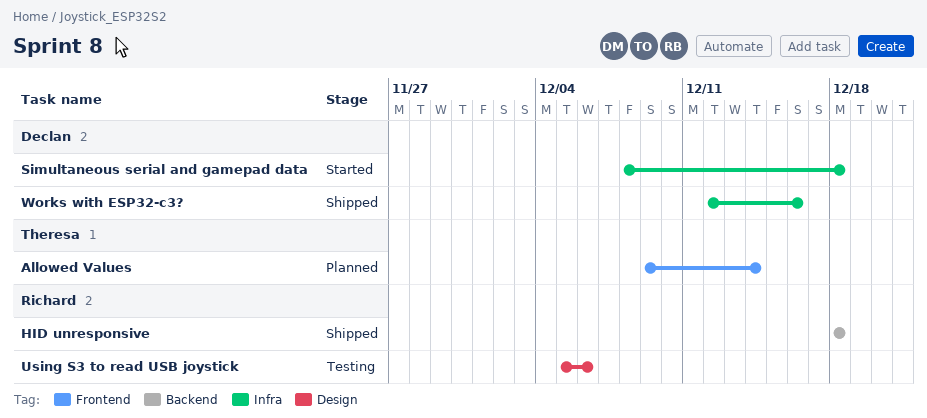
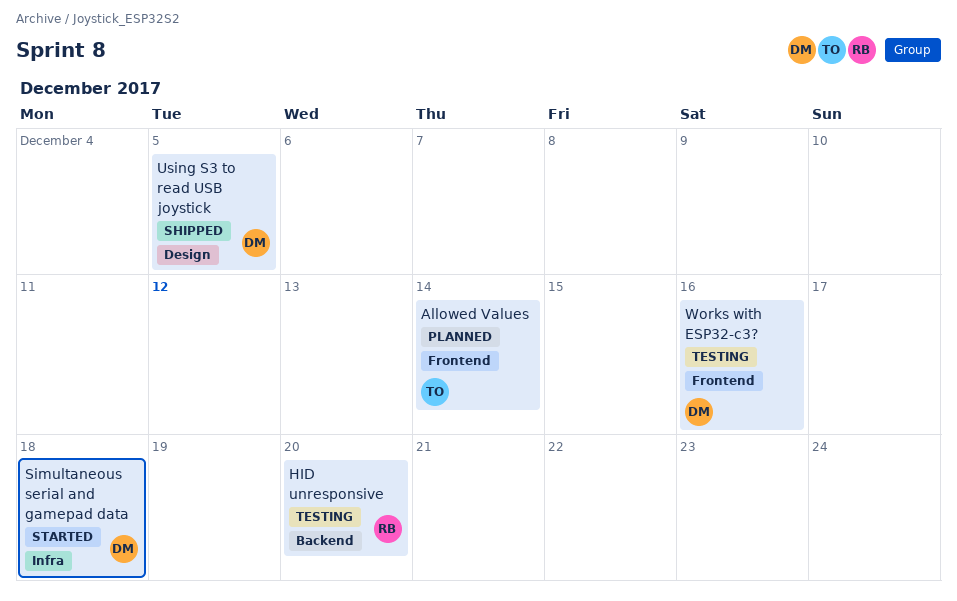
HID unresponsive, status: Shipped -> Testing
HID unresponsive, due: Dec 18 -> Dec 20
Using S3 to read USB joystick, status: Testing -> Shipped
Using S3 to read USB joystick, owner: Richard -> Declan
Using S3 to read USB joystick, due: Dec 6 -> Dec 5
Works with ESP32-c3?, status: Shipped -> Testing
Works with ESP32-c3?, label: Infra -> Frontend

